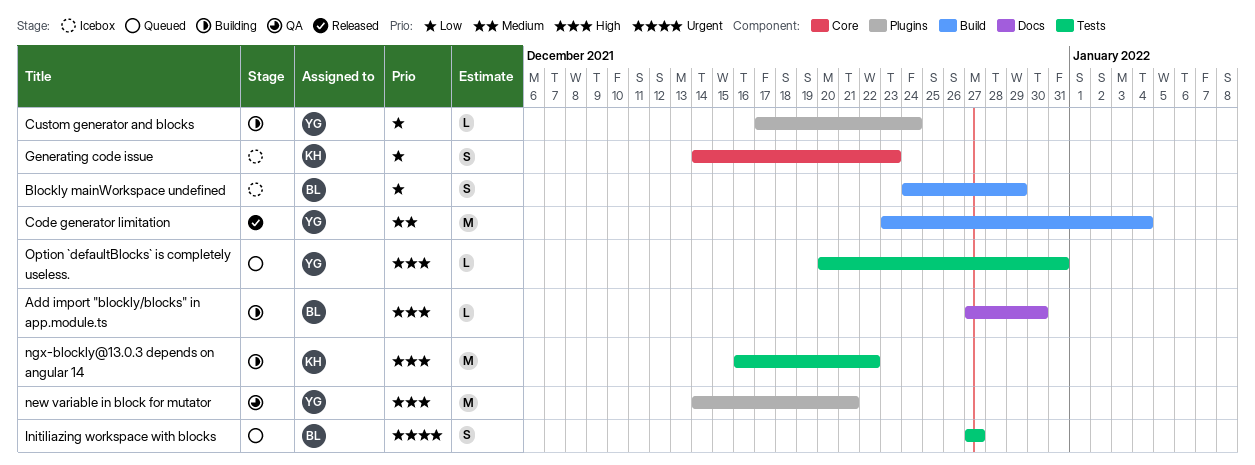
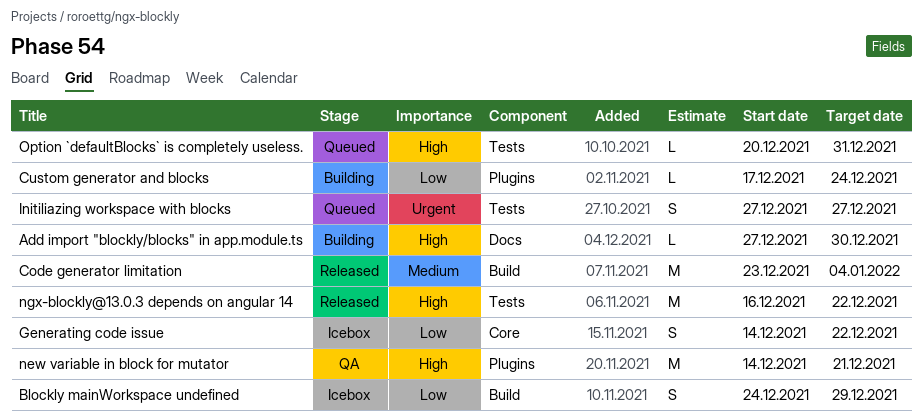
Generating code issue, due: Dec 23 -> Dec 22
ngx-blockly@13.0.3 depends on angular 14, status: Building -> Released

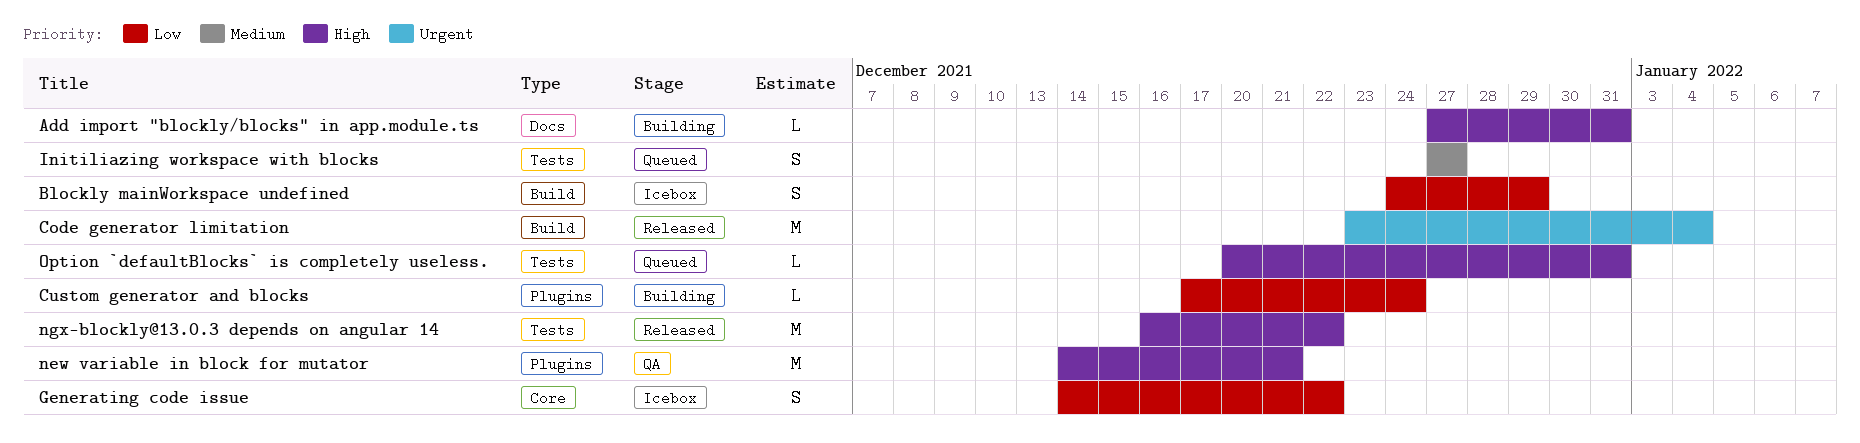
Add import "blockly/blocks" in app.module.ts, due: Dec 30 -> Dec 31
Code generator limitation, priority: Medium -> Urgent
Initiliazing workspace with blocks, priority: Urgent -> Medium

